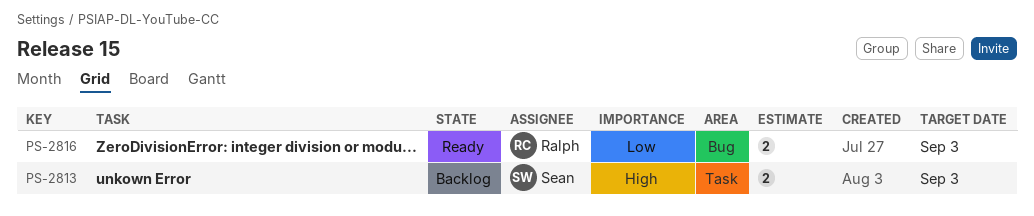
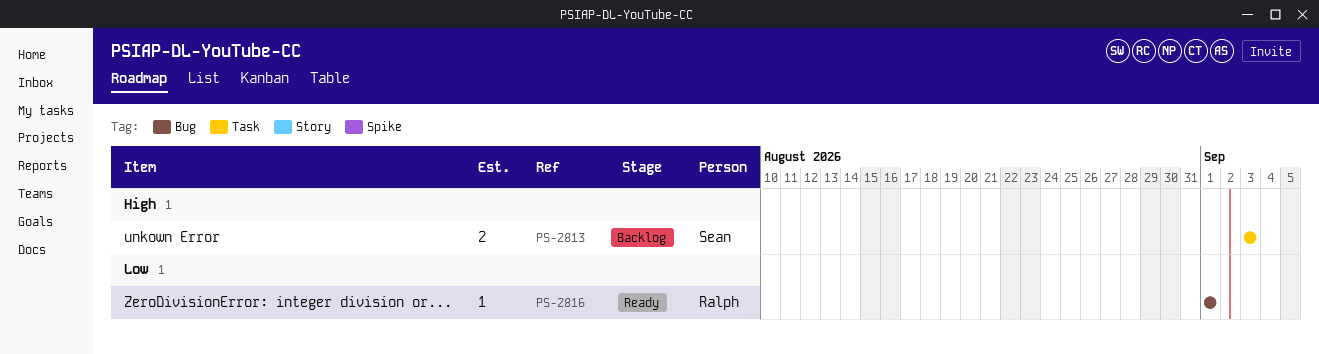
PS-2816, estimate: 2 -> 1
PS-2816, due: Sep 3 -> Sep 1

